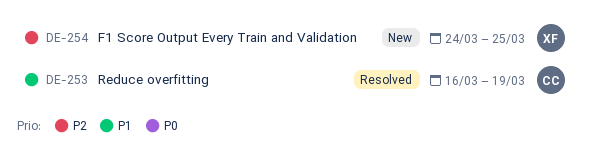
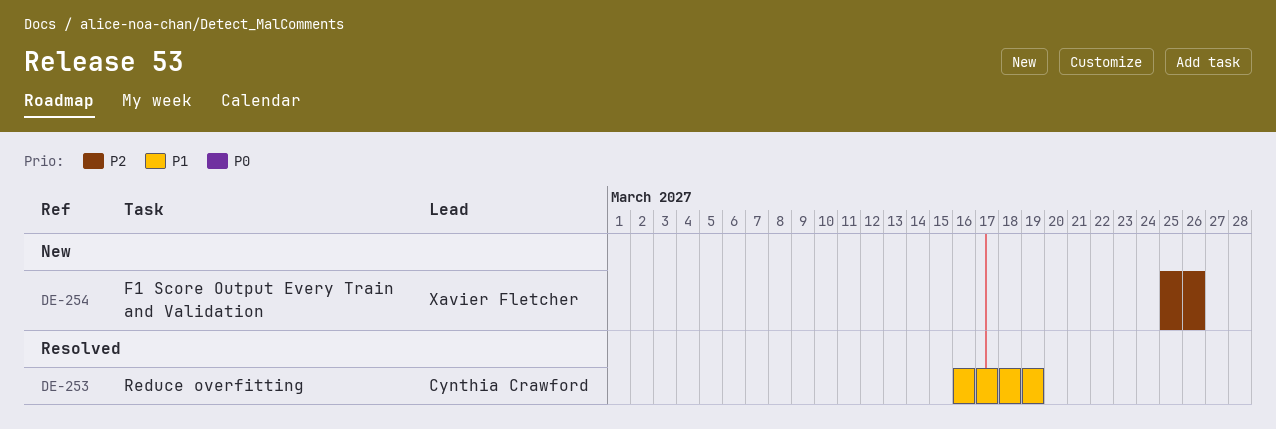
DE-254, start: Mar 24 -> Mar 25
DE-254, due: Mar 25 -> Mar 26

